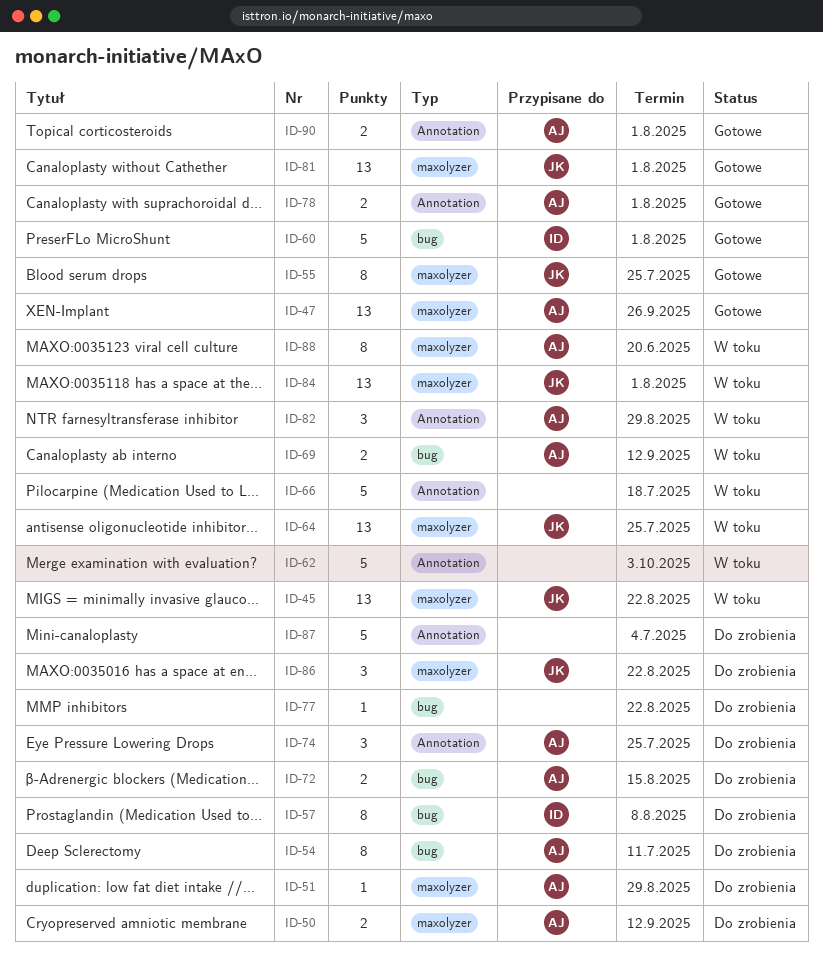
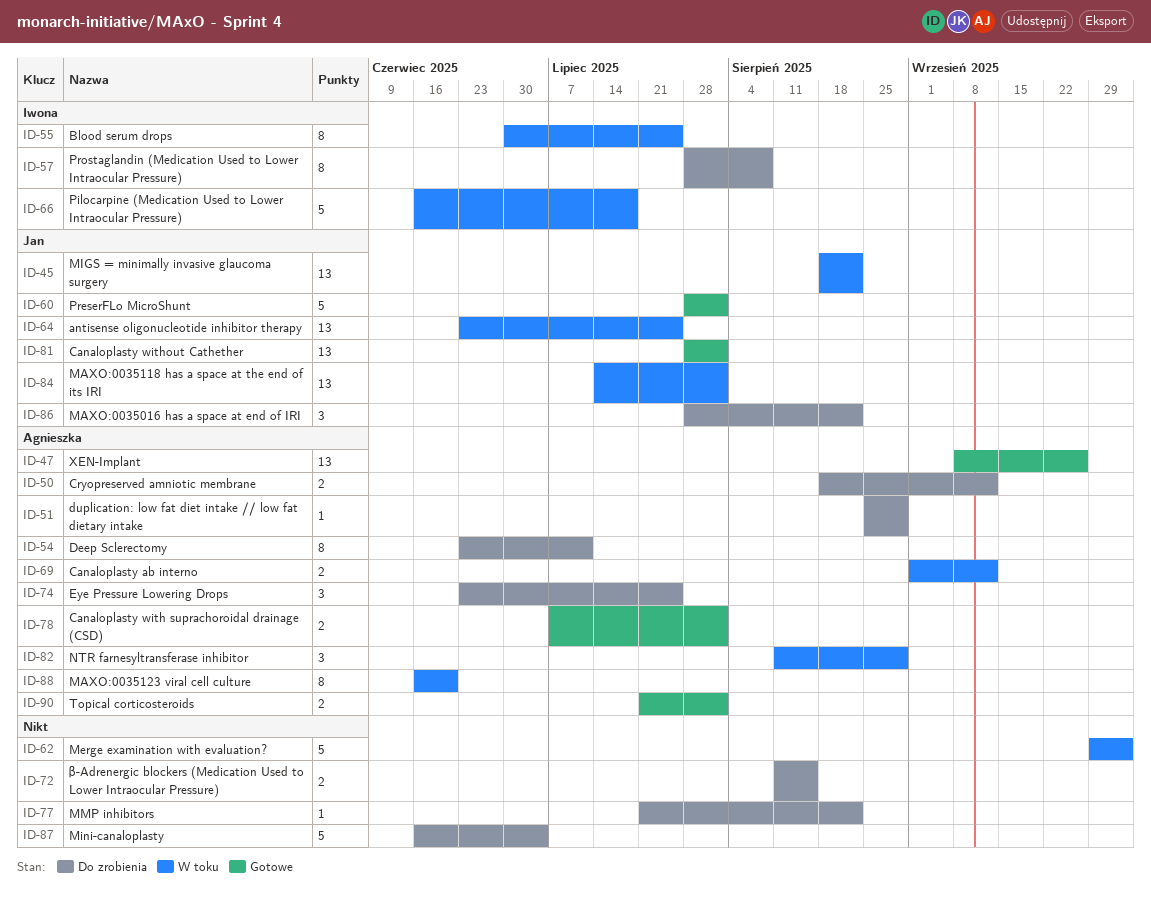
ID-55, status: Gotowe -> W toku
ID-55, owner: Jan -> Iwona
ID-60, owner: Iwona -> Jan
ID-66, owner: none -> Iwona
ID-72, owner: Agnieszka -> none

